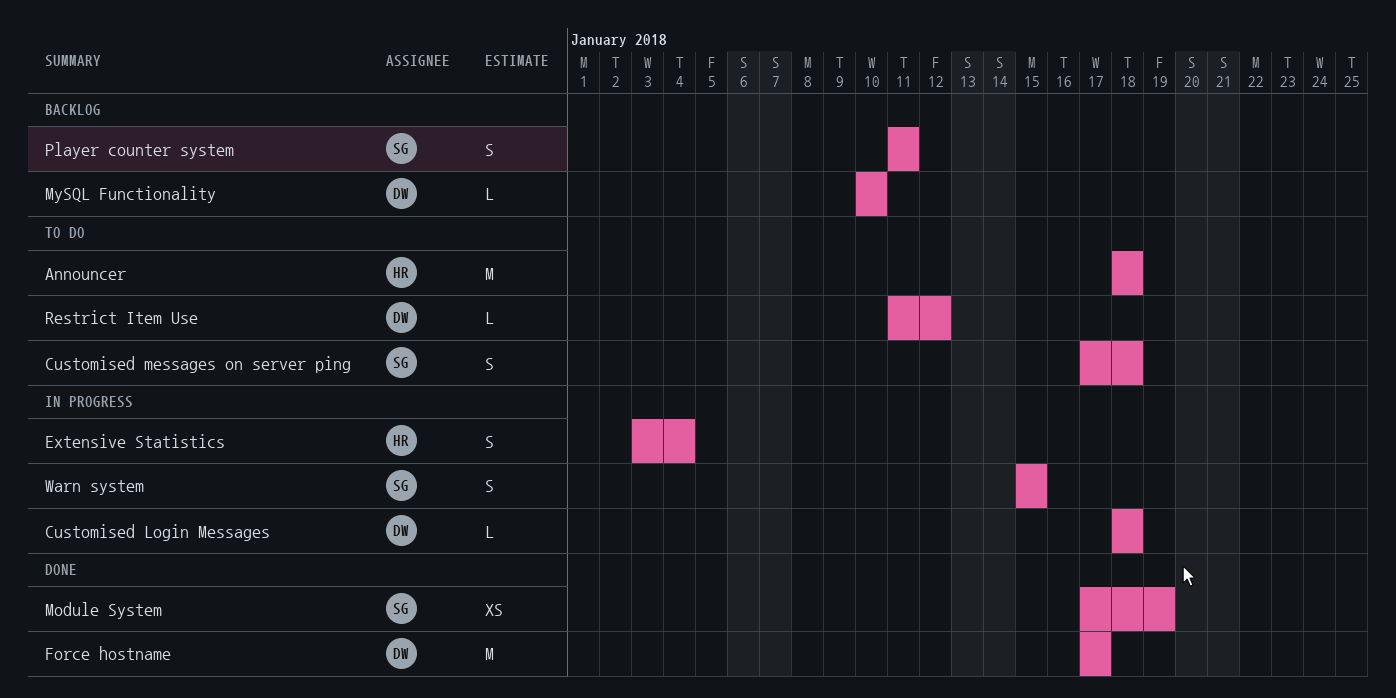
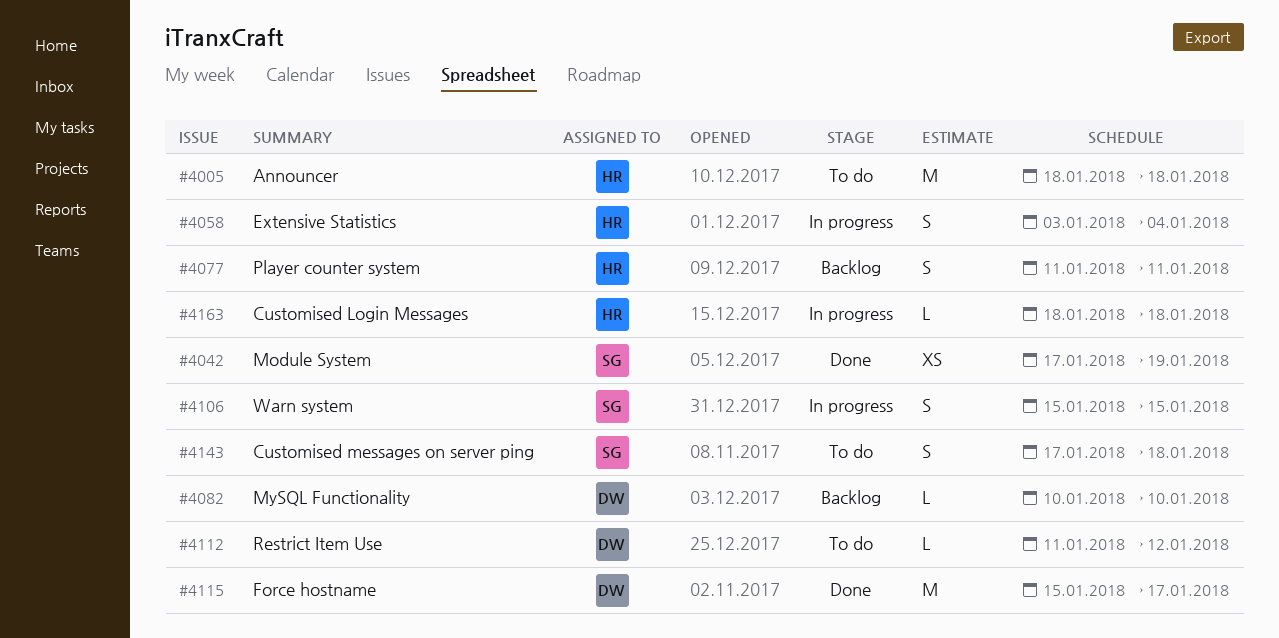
Customised Login Messages, owner: DW -> HR
Force hostname, start: Jan 17 -> Jan 15
Player counter system, owner: SG -> HR

